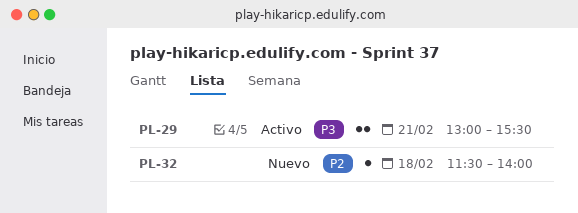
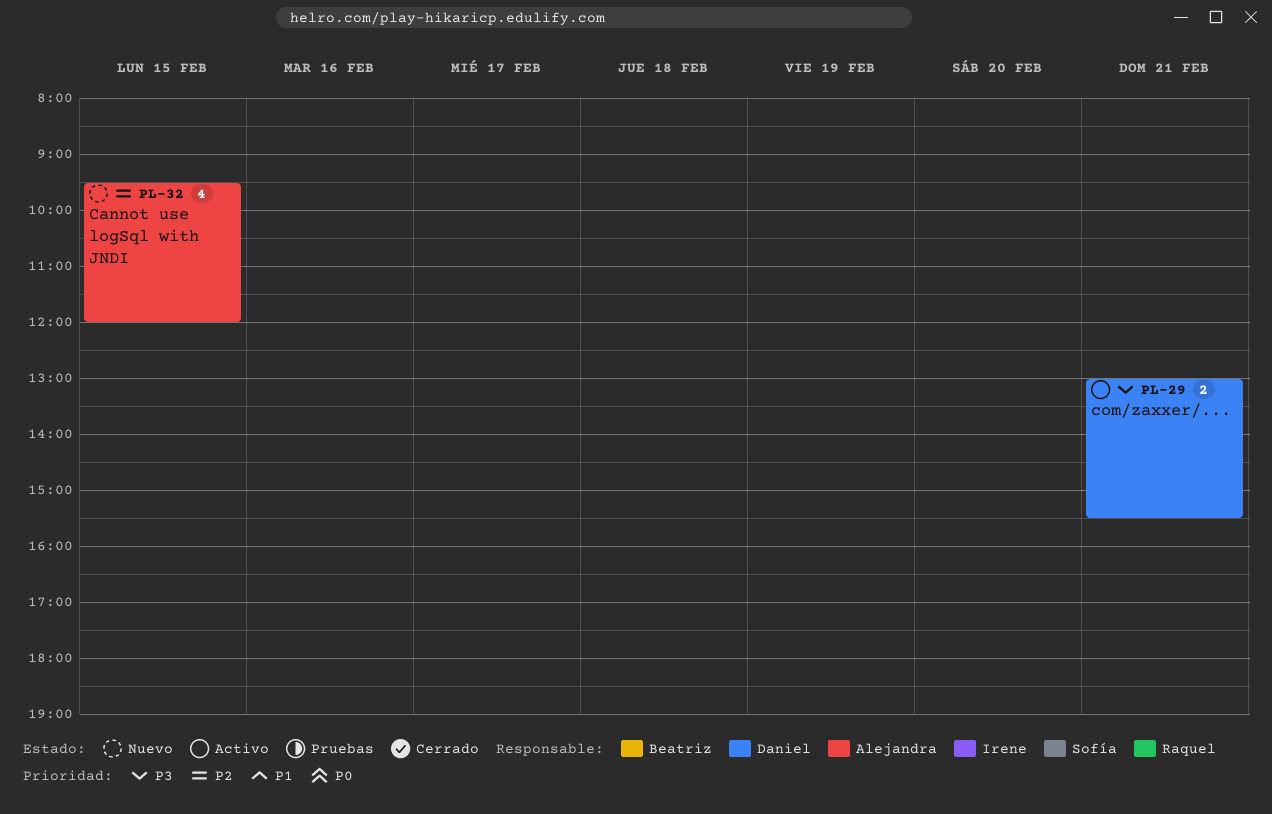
PL-32, estimate: 1 -> 4
PL-32, day: Feb 18 -> Feb 15
PL-32, begins: 11:30 -> 09:30
PL-32, ends: 14:00 -> 12:00

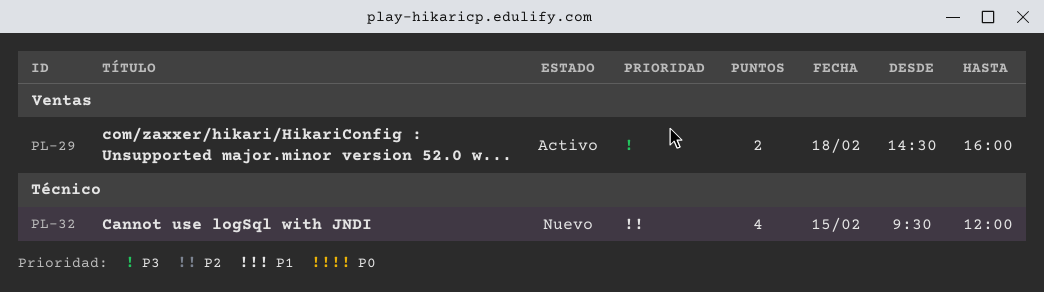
PL-29, day: Feb 21 -> Feb 18
PL-29, begins: 13:00 -> 14:30
PL-29, ends: 15:30 -> 16:00

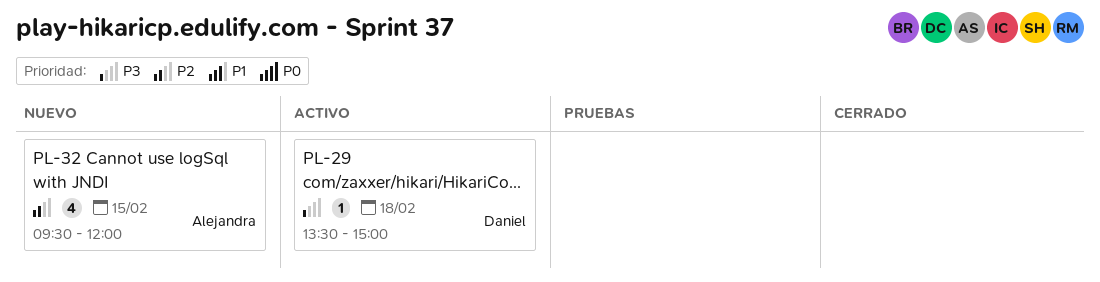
PL-29, estimate: 2 -> 1
PL-29, begins: 14:30 -> 13:30
PL-29, ends: 16:00 -> 15:00

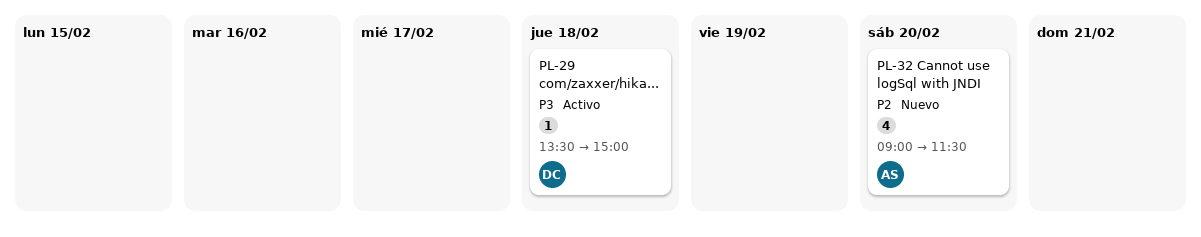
PL-32, day: Feb 15 -> Feb 20
PL-32, begins: 09:30 -> 09:00
PL-32, ends: 12:00 -> 11:30

